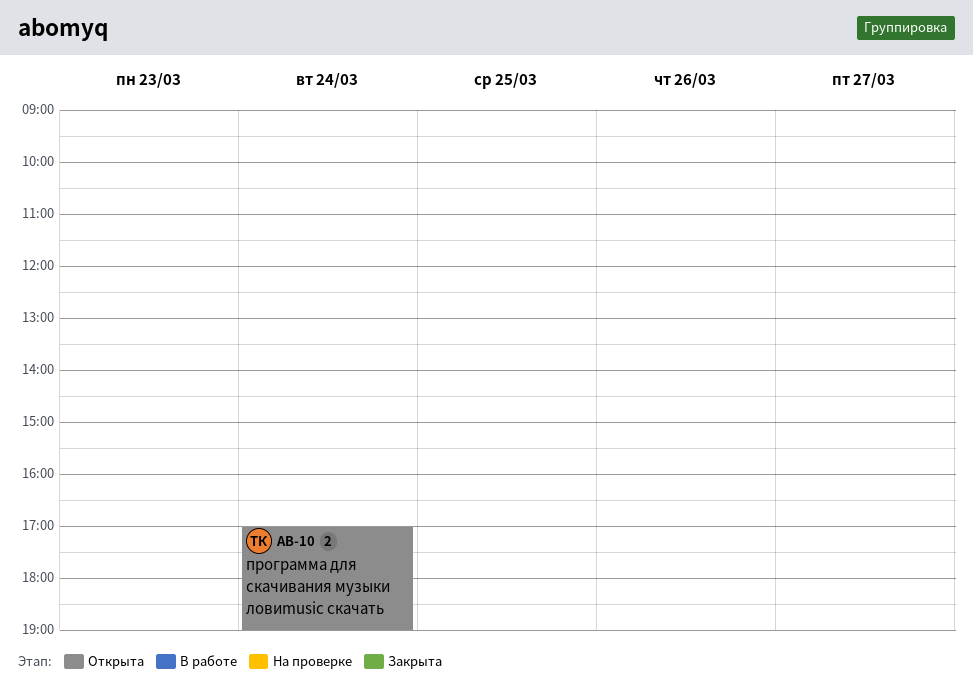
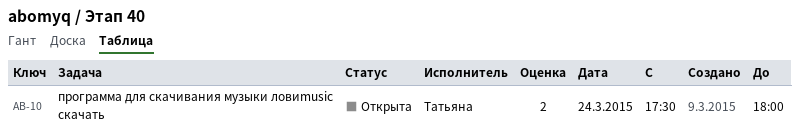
AB-10, begins: 17:00 -> 17:30
AB-10, ends: 19:00 -> 18:00

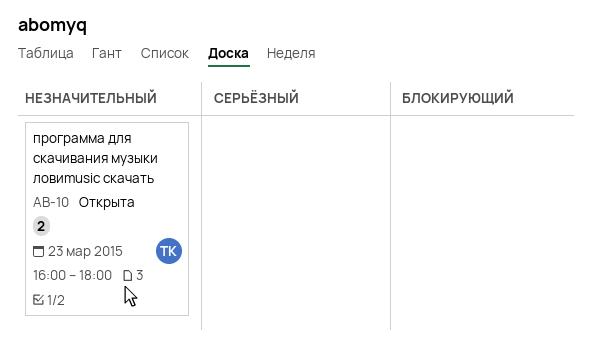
AB-10, day: Mar 24 -> Mar 23
AB-10, begins: 17:30 -> 16:00

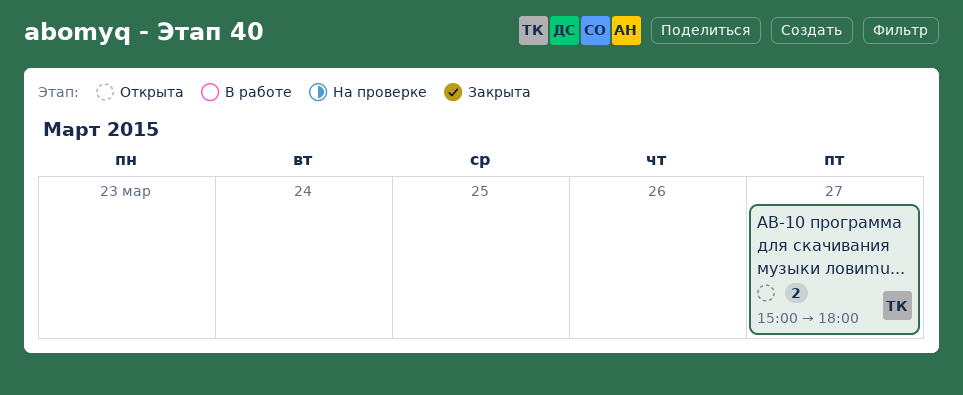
AB-10, day: Mar 23 -> Mar 27
AB-10, begins: 16:00 -> 15:00

